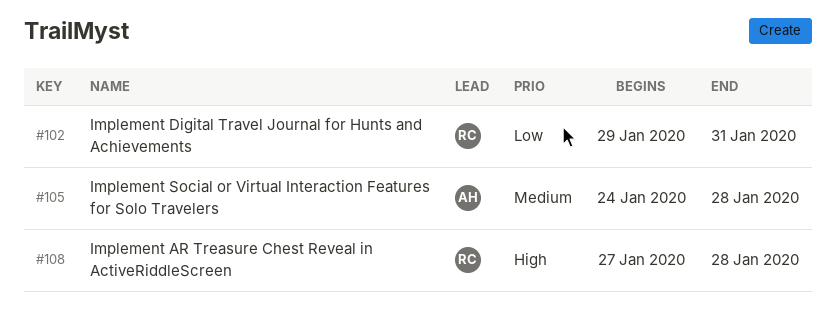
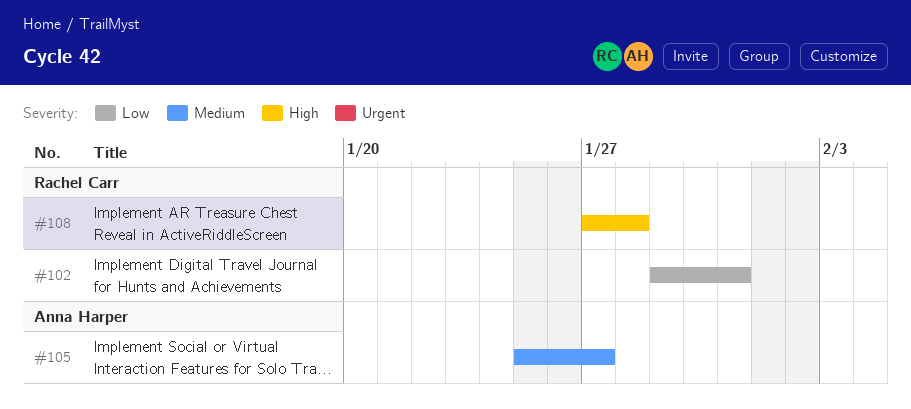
#105, start: Jan 24 -> Jan 25
#105, due: Jan 28 -> Jan 27

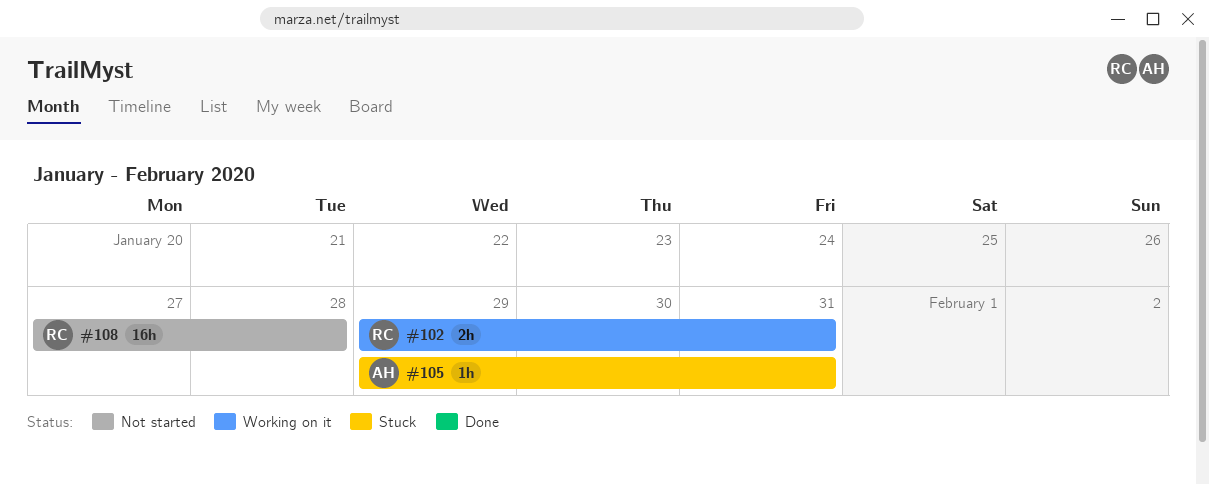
#105, start: Jan 25 -> Jan 29
#105, due: Jan 27 -> Jan 31

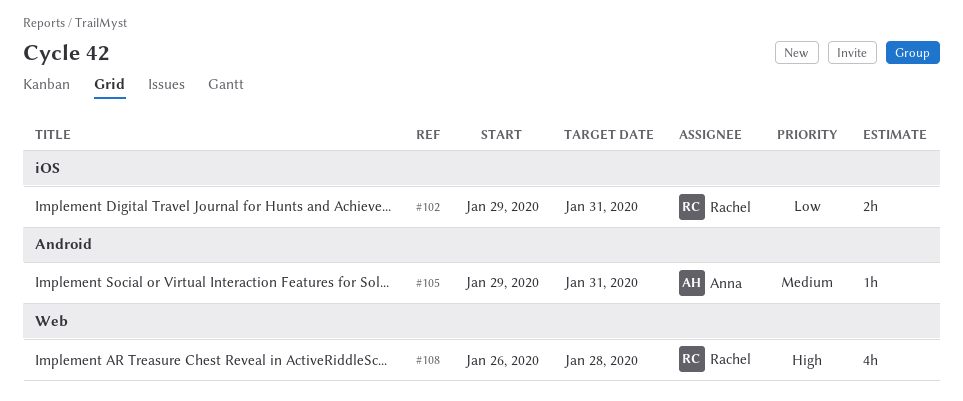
#108, estimate: 16h -> 4h
#108, start: Jan 27 -> Jan 26

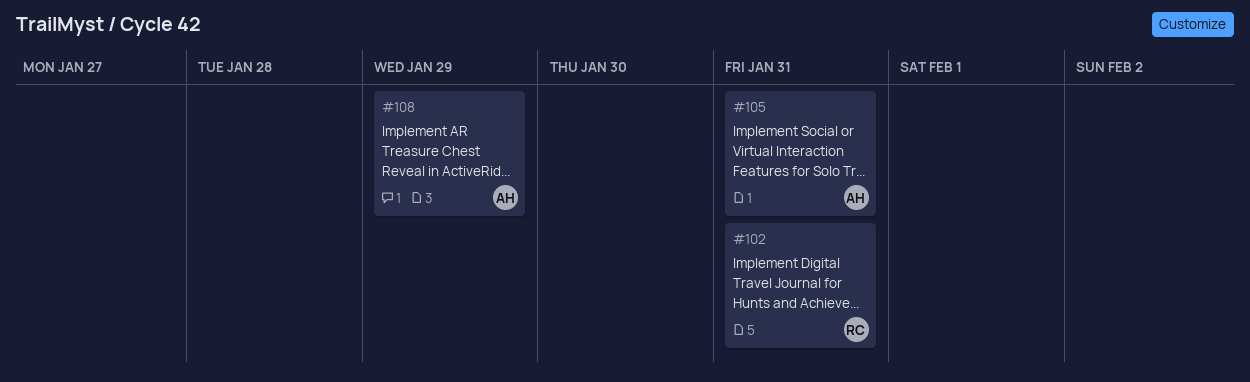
#108, owner: Rachel -> Anna
#108, due: Jan 28 -> Jan 29

